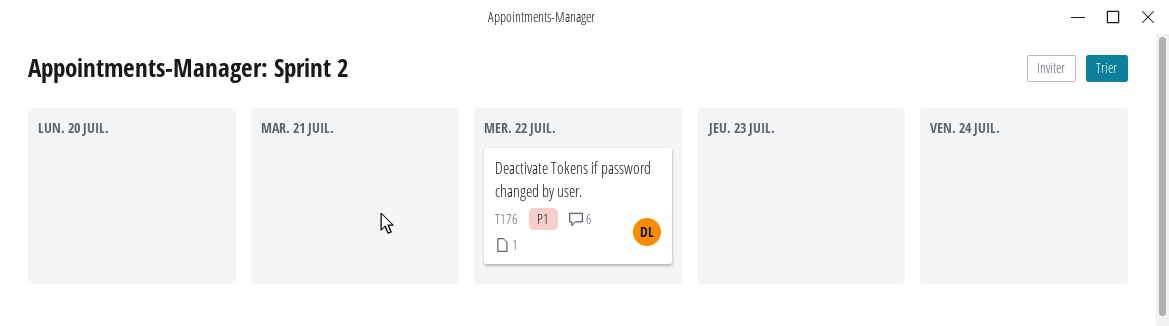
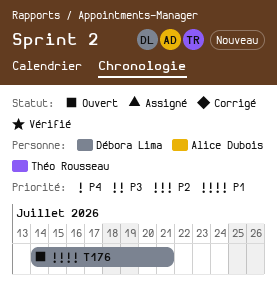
T176, due: Jul 22 -> Jul 21

